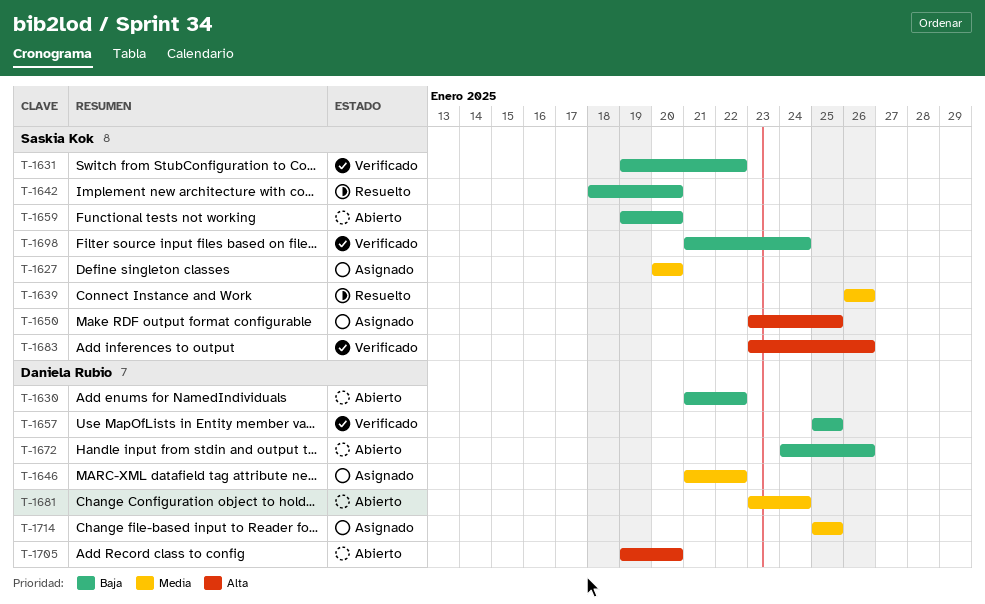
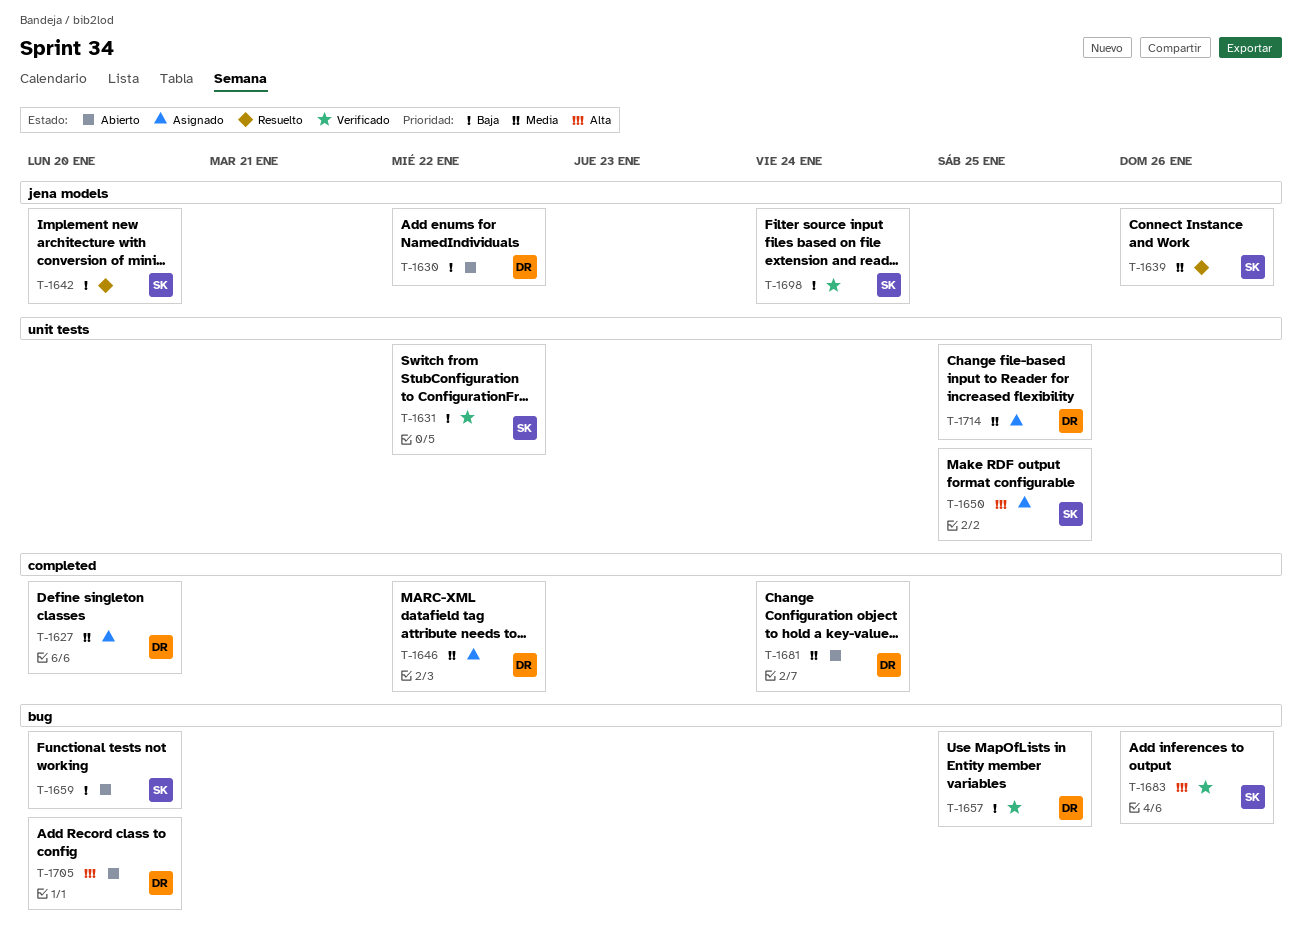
T-1627, owner: Saskia Kok -> Daniela Rubio
T-1672: present -> none

